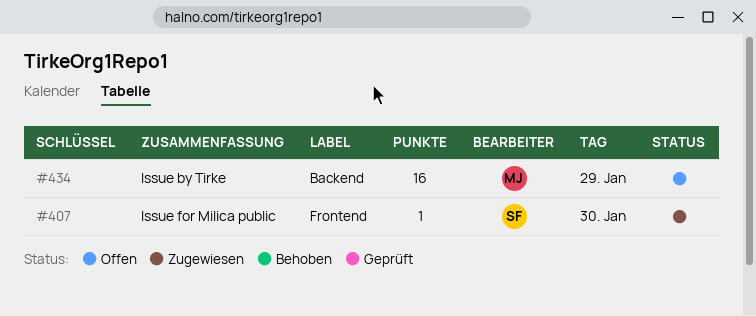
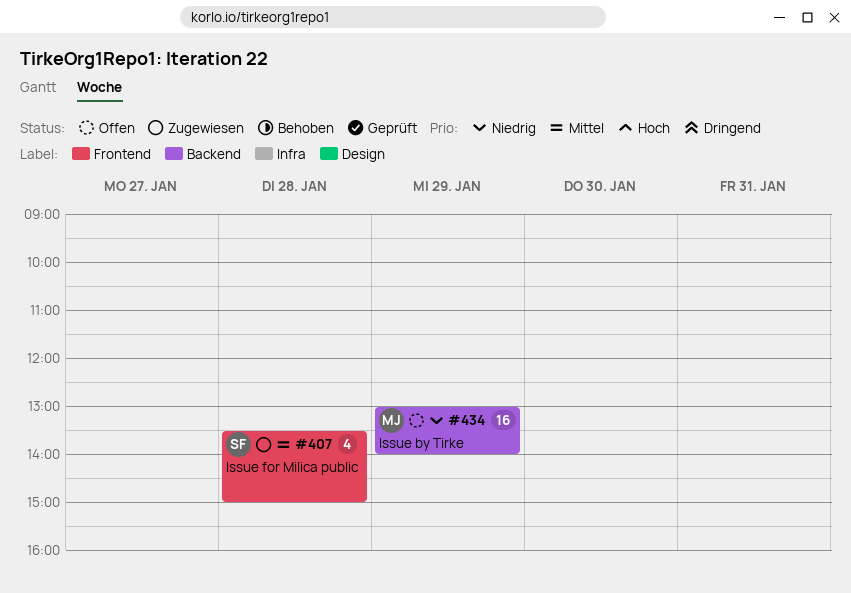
#407, estimate: 1 -> 4
#407, day: Jan 30 -> Jan 28

